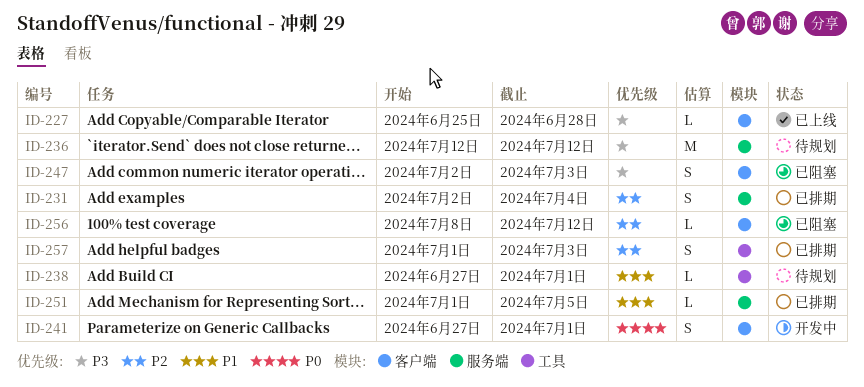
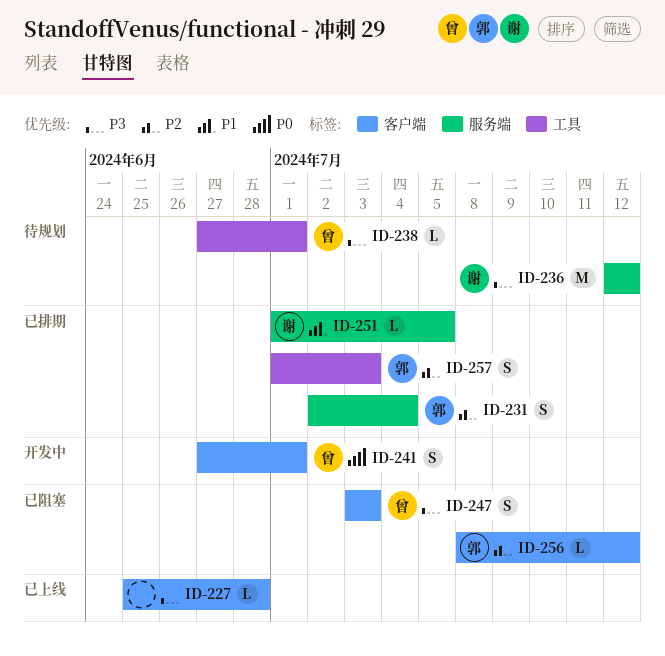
ID-238, priority: P1 -> P3
ID-247, start: Jul 2 -> Jul 3

